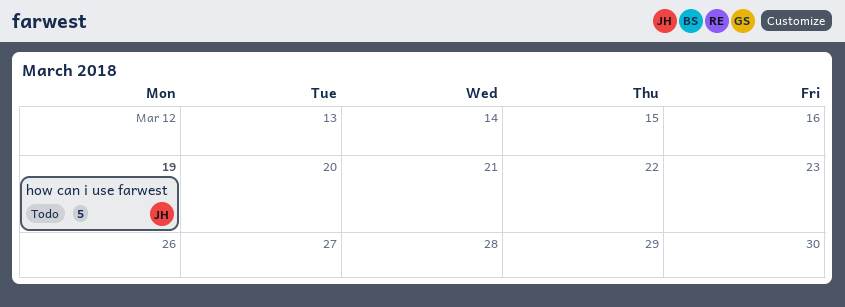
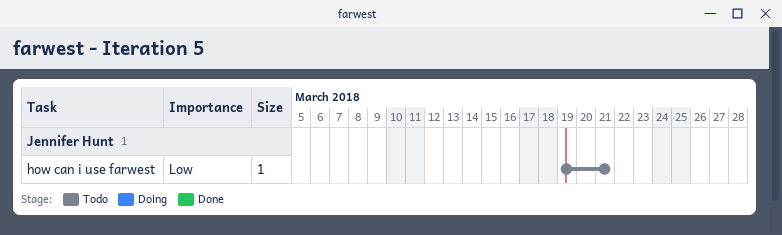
how can i use farwest, estimate: 5 -> 1
how can i use farwest, due: Mar 19 -> Mar 21

